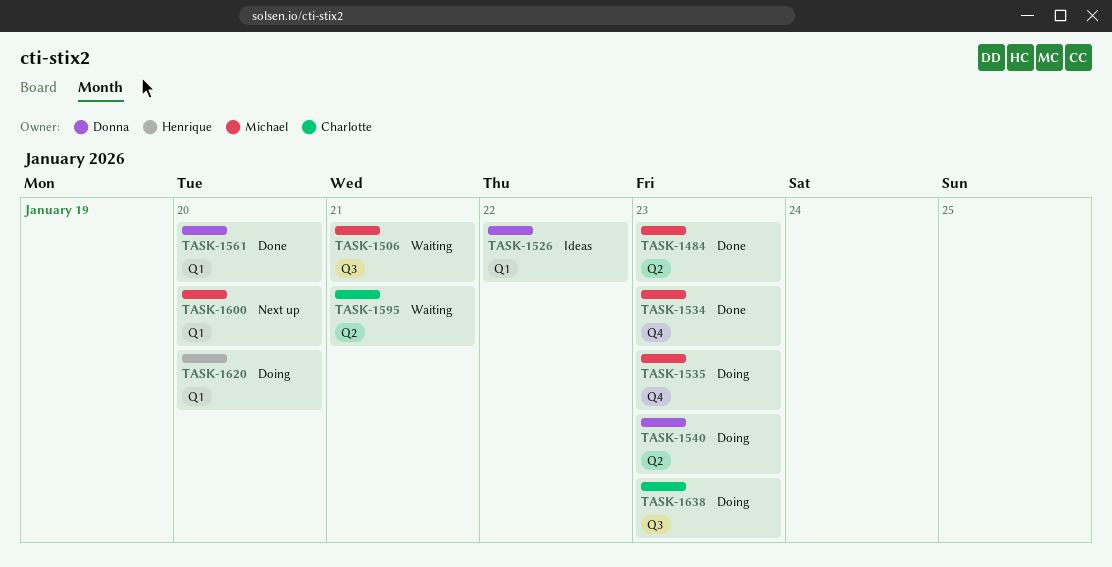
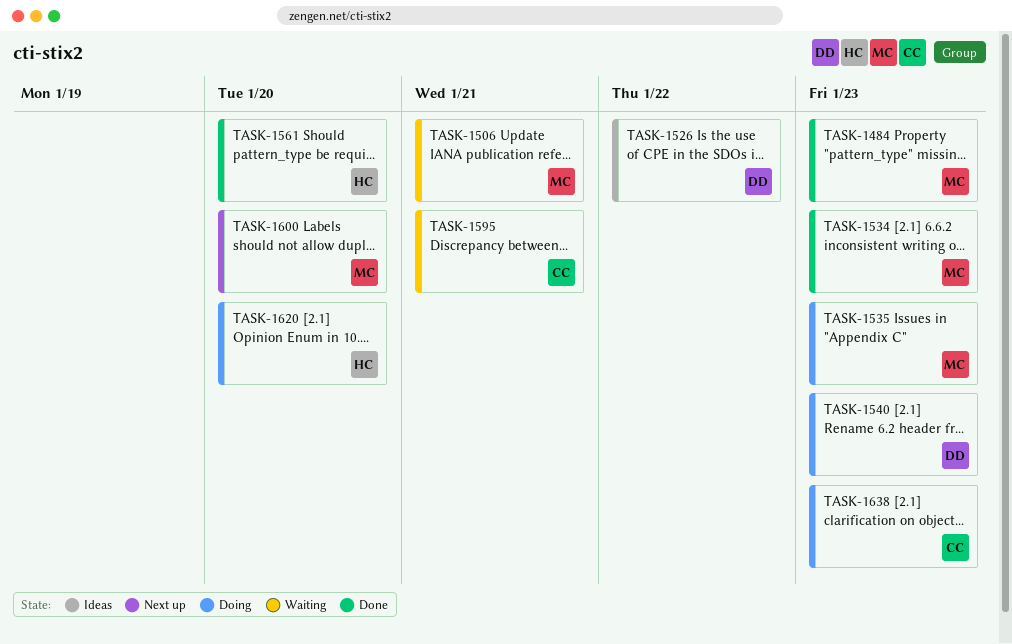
TASK-1561, owner: Donna -> Henrique

